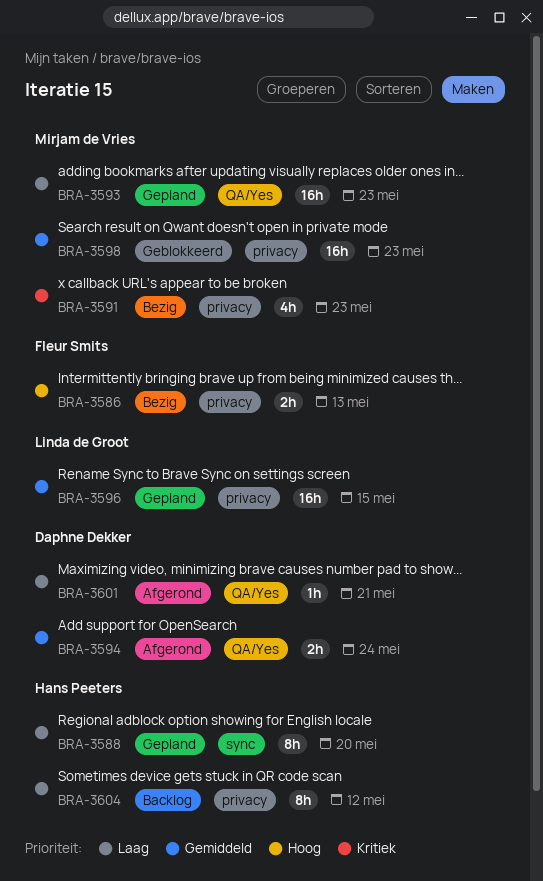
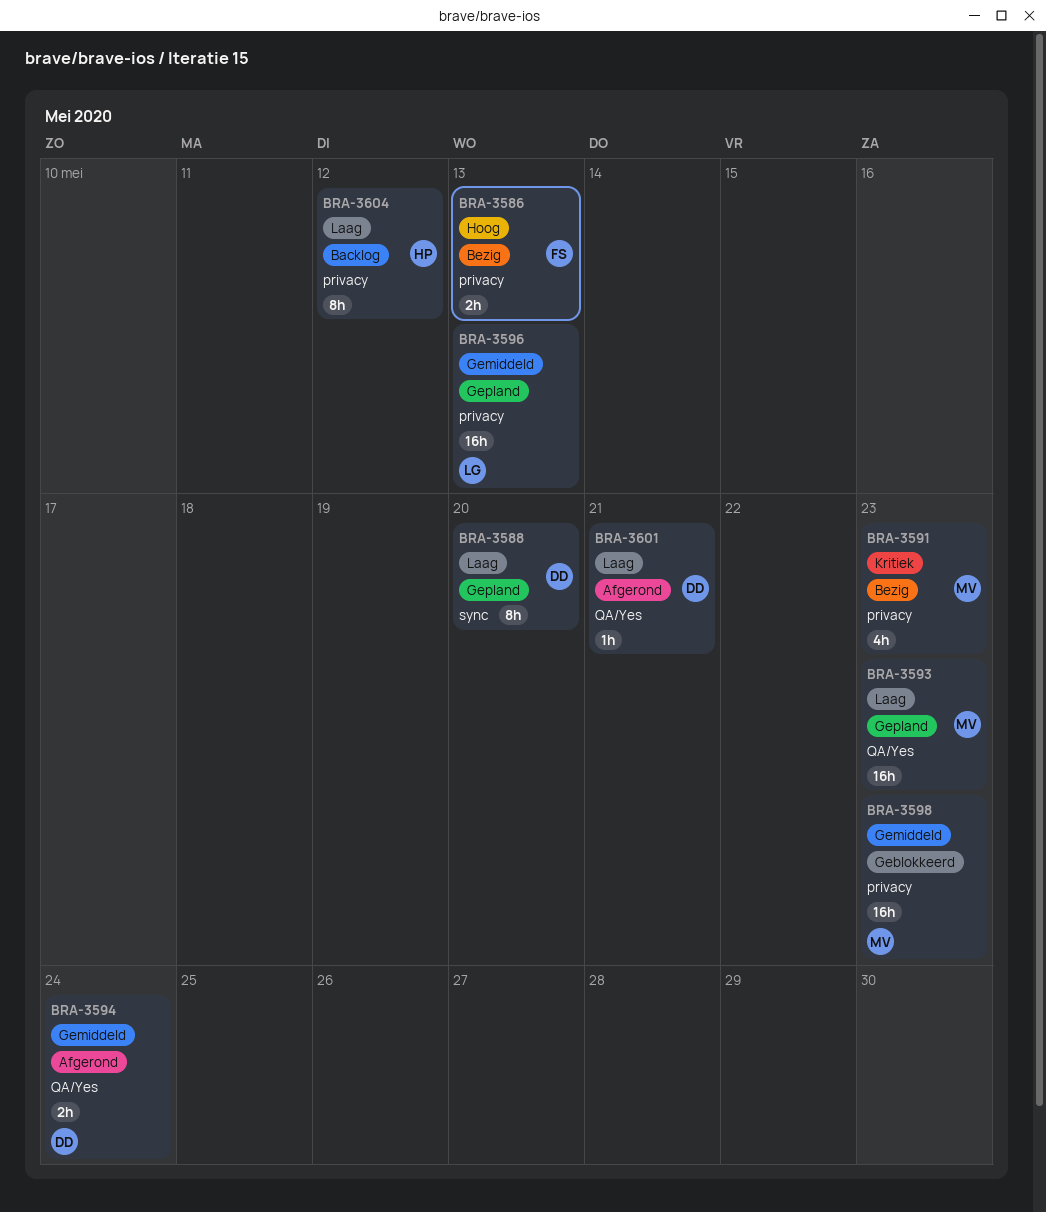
BRA-3588, owner: Hans Peeters -> Daphne Dekker
BRA-3596, due: May 15 -> May 13

